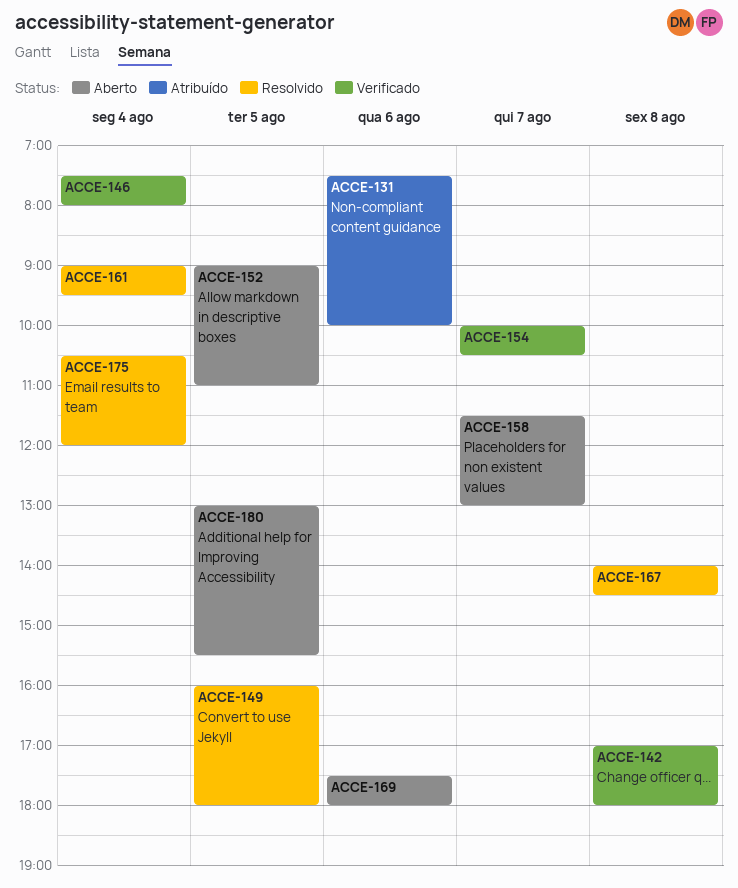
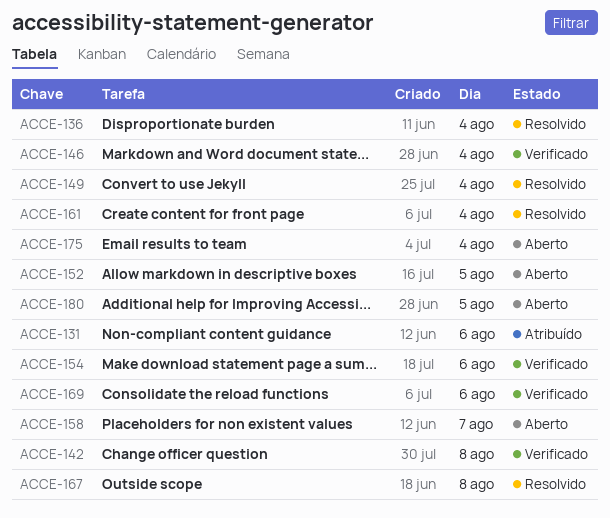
ACCE-136: none -> present
ACCE-149, day: Aug 5 -> Aug 4
ACCE-154, day: Aug 7 -> Aug 6
ACCE-169, status: Aberto -> Verificado
ACCE-175, status: Resolvido -> Aberto

